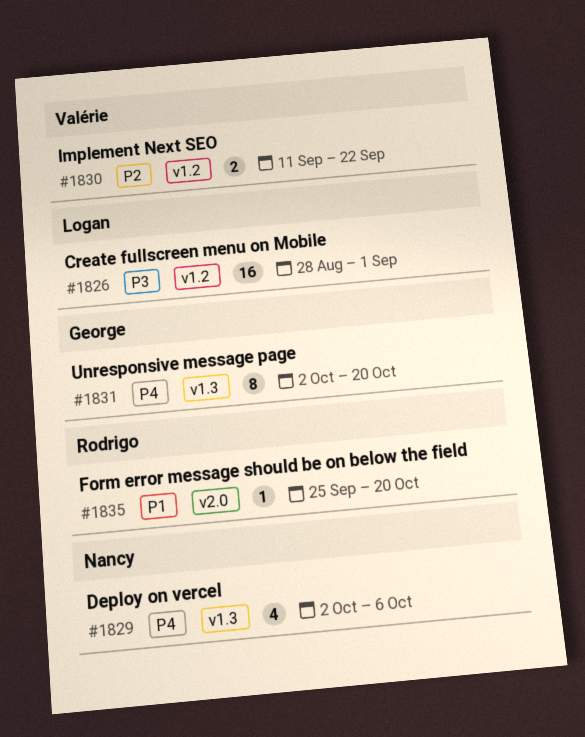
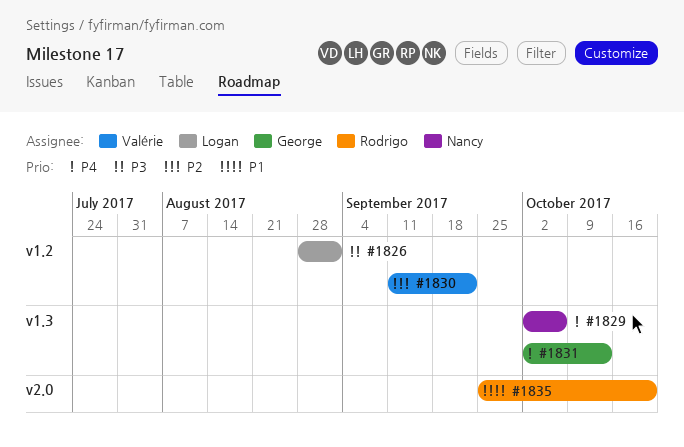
#1831, due: Oct 20 -> Oct 13

